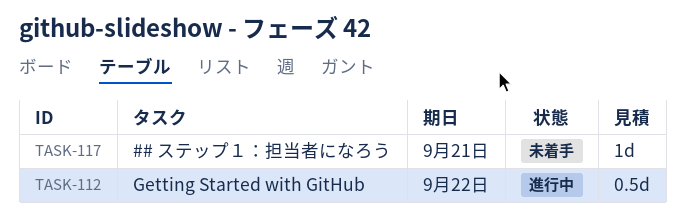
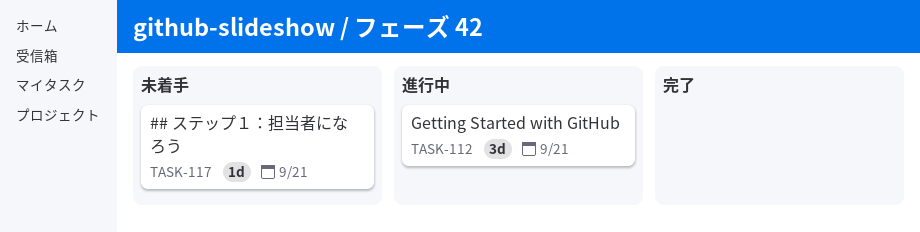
TASK-112, estimate: 0.5d -> 3d
TASK-112, due: Sep 22 -> Sep 21

